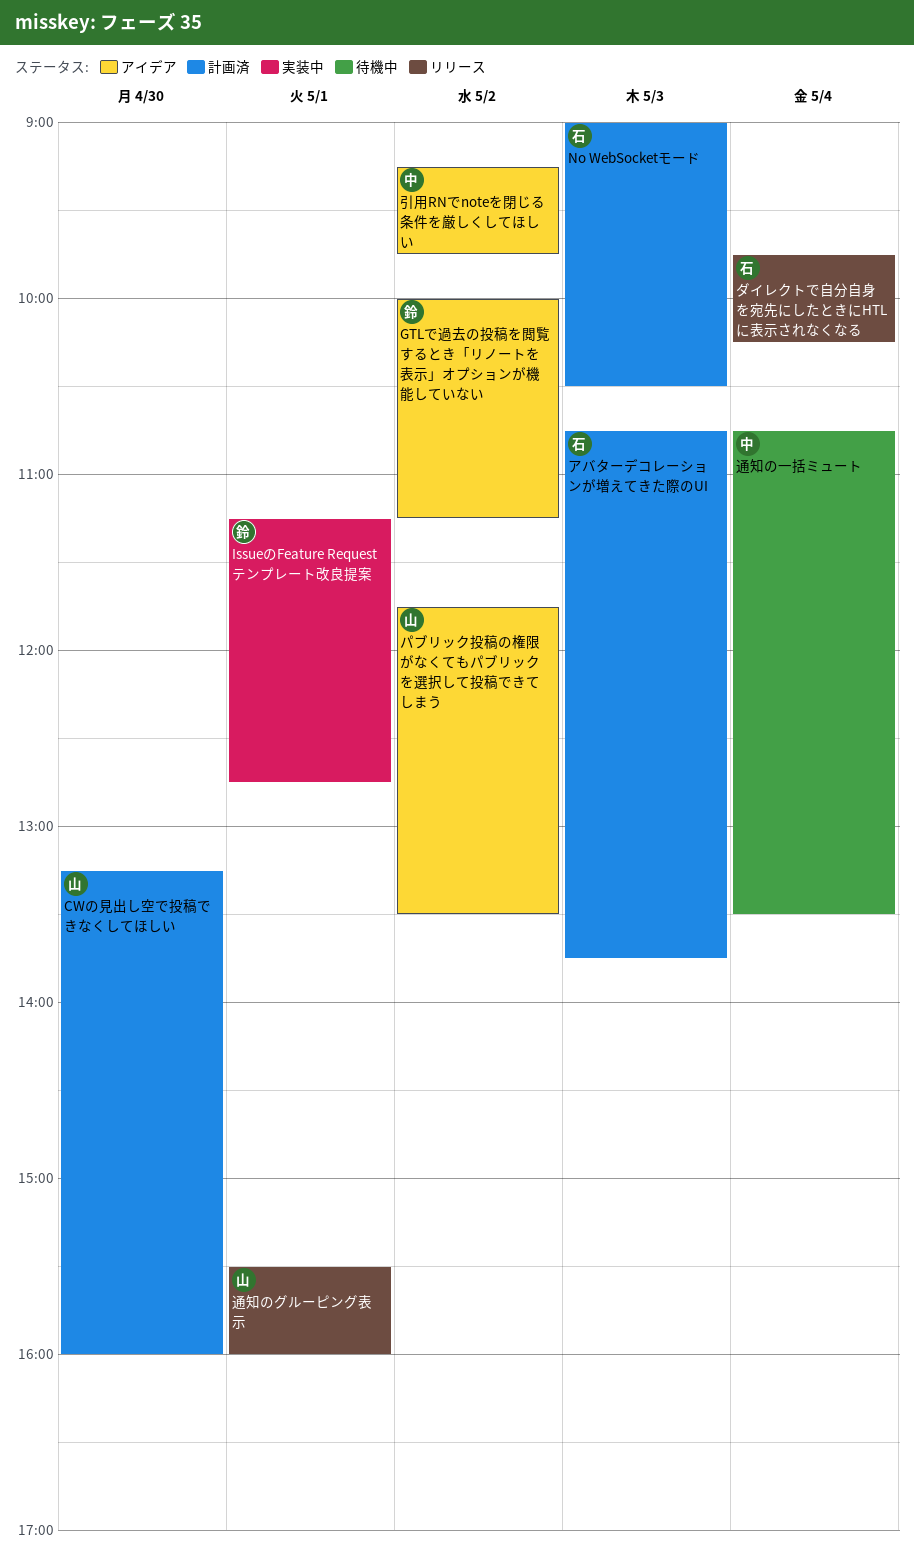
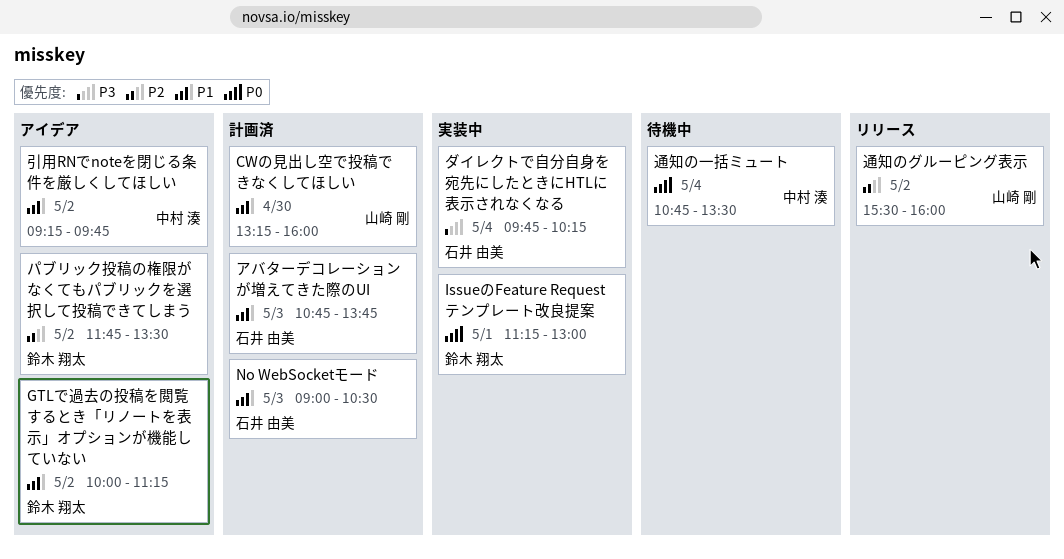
IssueのFeature Requestテンプレート改良提案, ends: 12:45 -> 13:00
ダイレクトで自分自身を宛先にしたときにHTLに表示されなくなる, status: リリース -> 実装中
パブリック投稿の権限がなくてもパブリックを選択して投稿できてしまう, owner: 山崎 剛 -> 鈴木 翔太
通知のグルーピング表示, day: May 1 -> May 2

